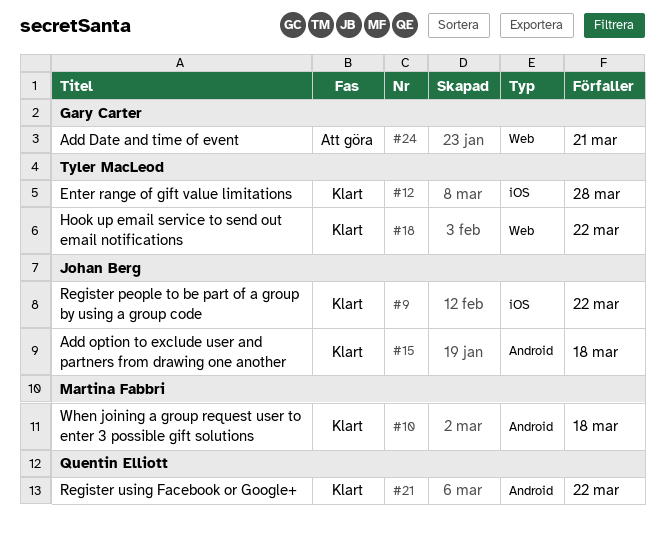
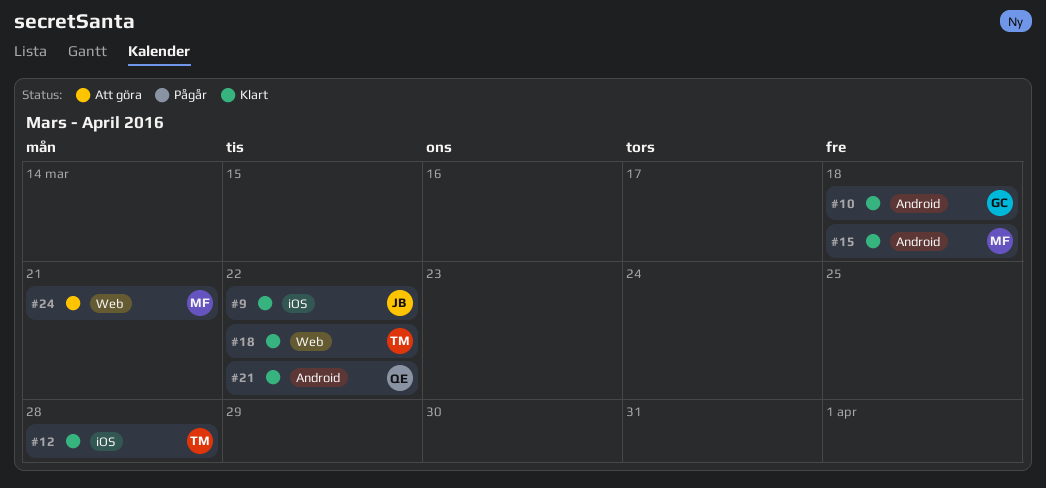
#10, owner: Martina Fabbri -> Gary Carter
#15, owner: Johan Berg -> Martina Fabbri
#24, owner: Gary Carter -> Martina Fabbri

